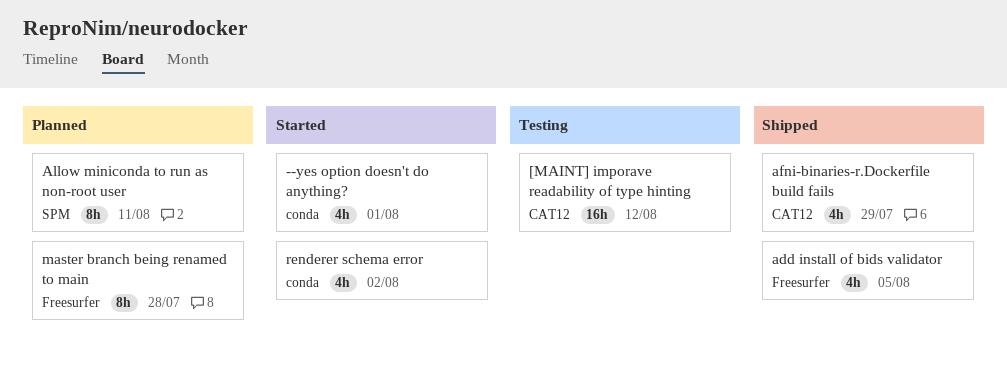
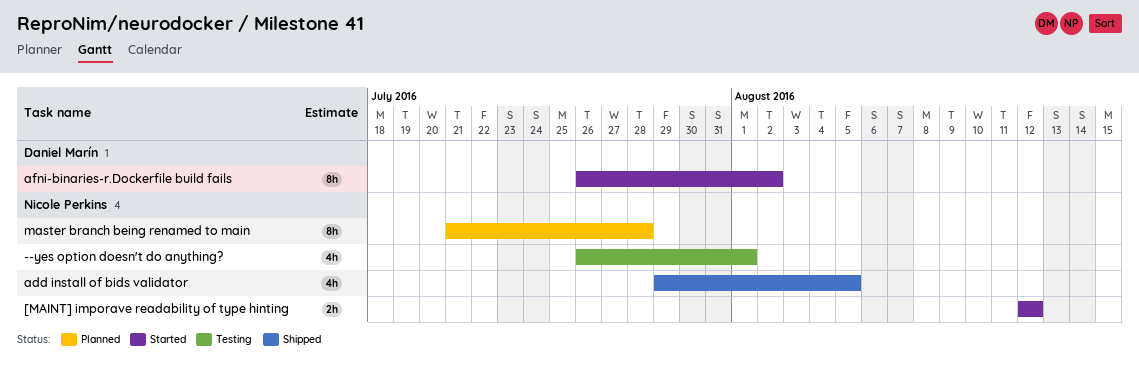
--yes option doesn't do anything?, status: Started -> Testing
[MAINT] imporave readability of type hinting, status: Testing -> Started
[MAINT] imporave readability of type hinting, estimate: 16h -> 2h
afni-binaries-r.Dockerfile build fails, status: Shipped -> Started
afni-binaries-r.Dockerfile build fails, estimate: 4h -> 8h
afni-binaries-r.Dockerfile build fails, due: Jul 29 -> Aug 2
Allow miniconda to run as non-root user: present -> none
renderer schema error: present -> none

